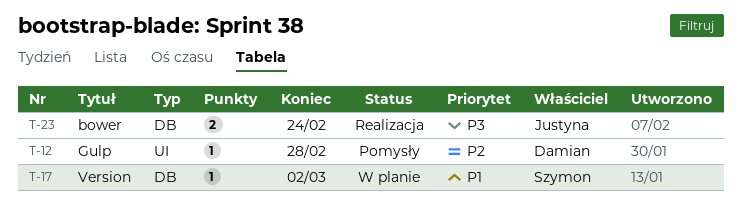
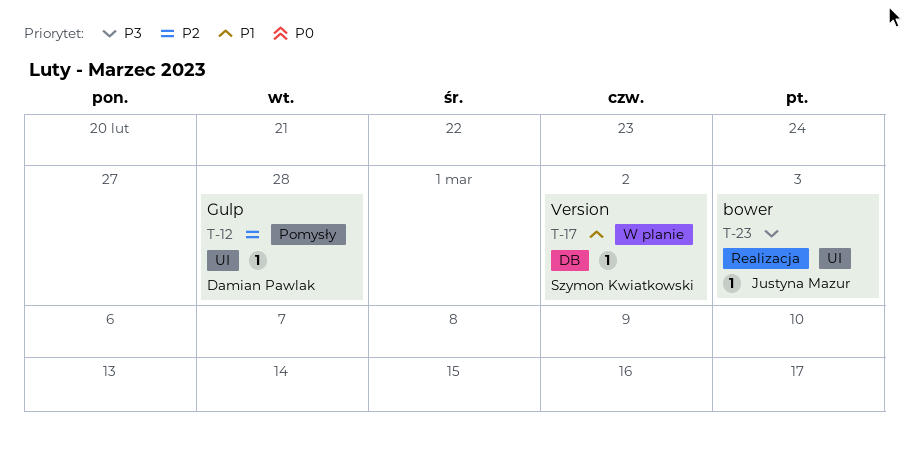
T-23, label: DB -> UI
T-23, estimate: 2 -> 1
T-23, due: Feb 24 -> Mar 3

